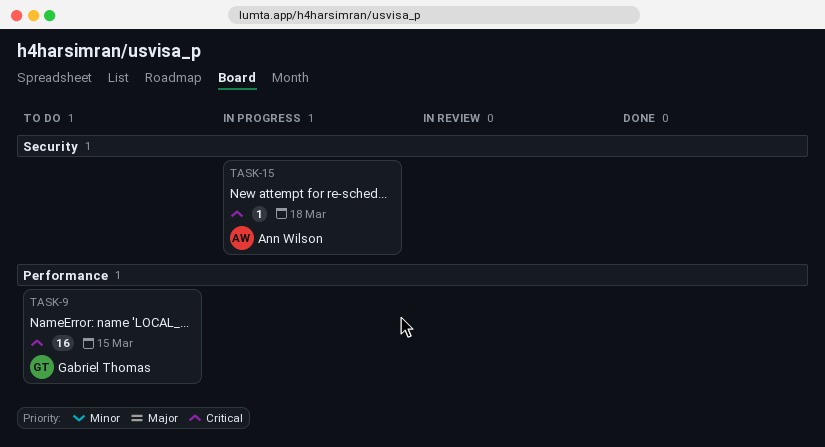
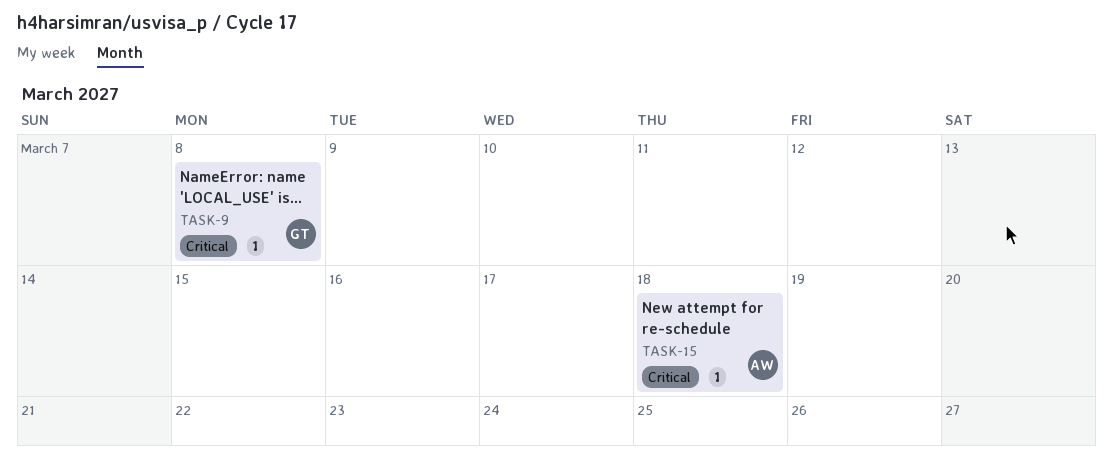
TASK-9, estimate: 16 -> 1
TASK-9, due: Mar 15 -> Mar 8

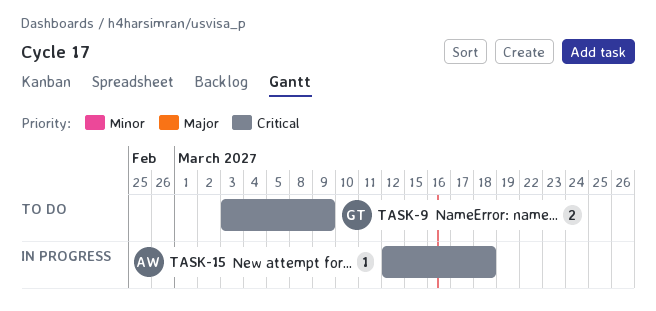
TASK-9, estimate: 1 -> 2
TASK-9, due: Mar 8 -> Mar 9

